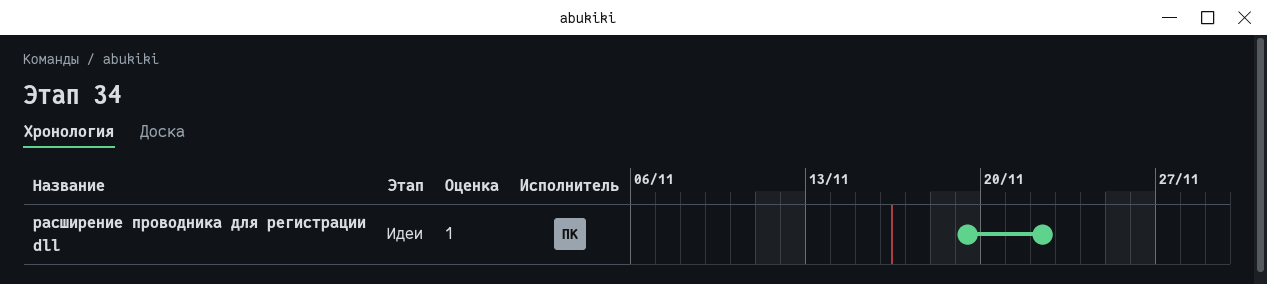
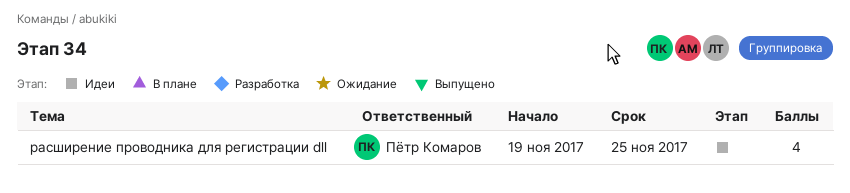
расширение проводника для регистрации dll, estimate: 1 -> 4
расширение проводника для регистрации dll, due: Nov 22 -> Nov 25

